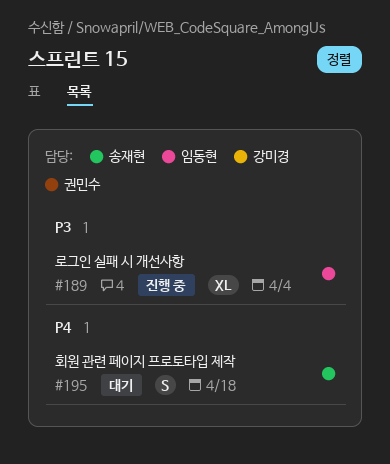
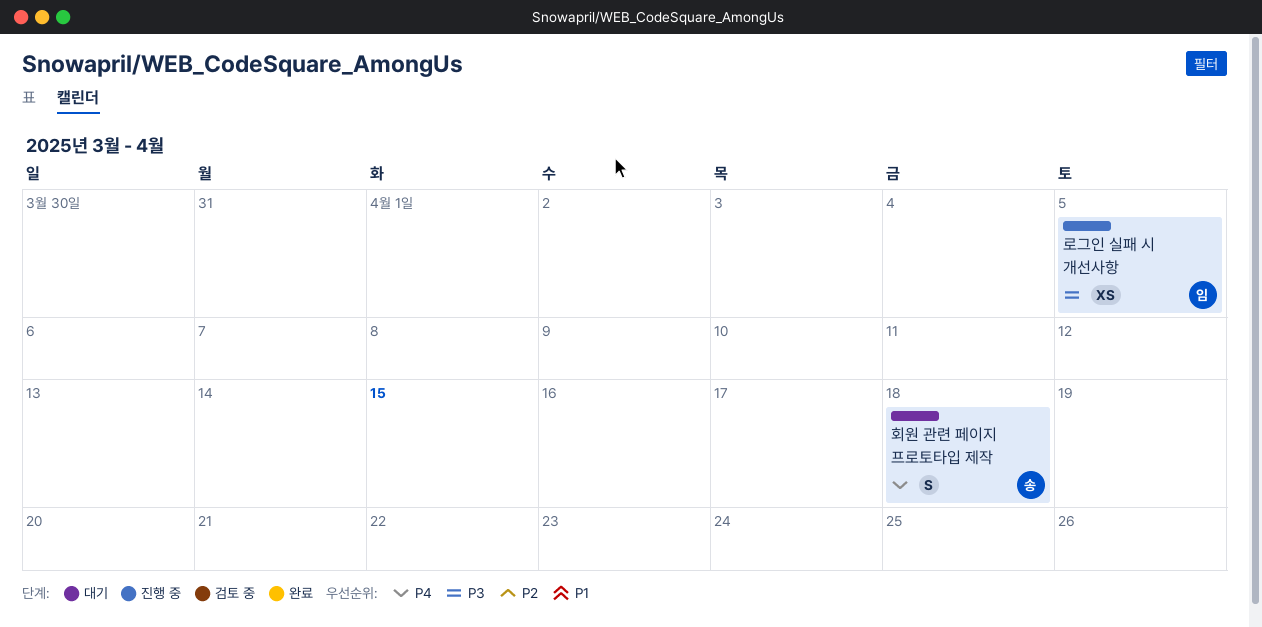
로그인 실패 시 개선사항, estimate: XL -> XS
로그인 실패 시 개선사항, due: Apr 4 -> Apr 5

